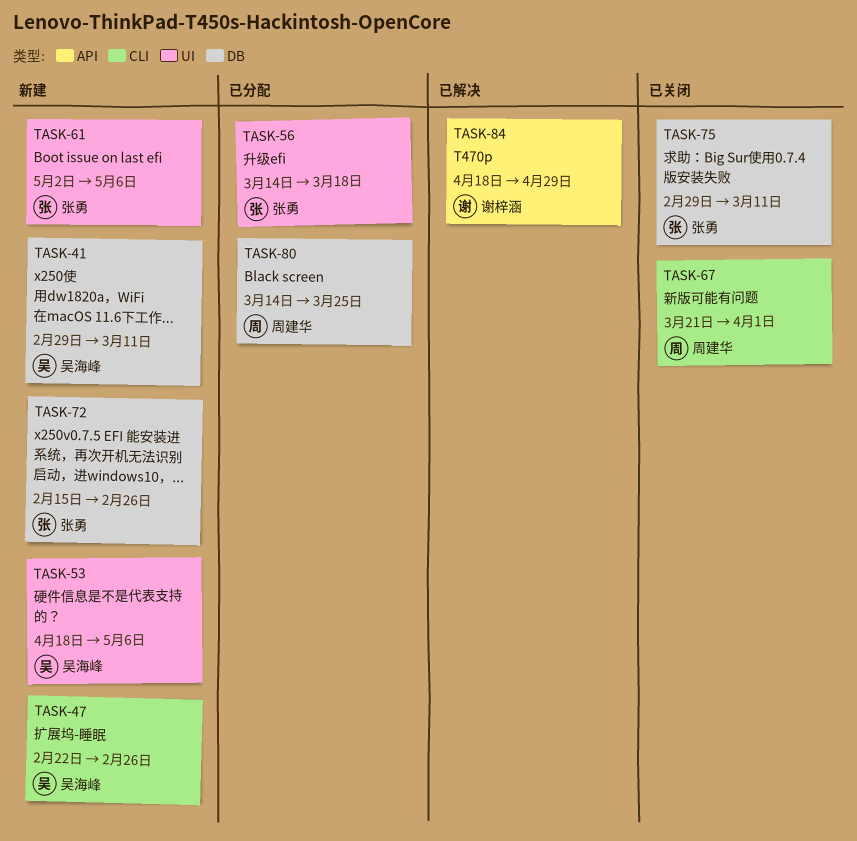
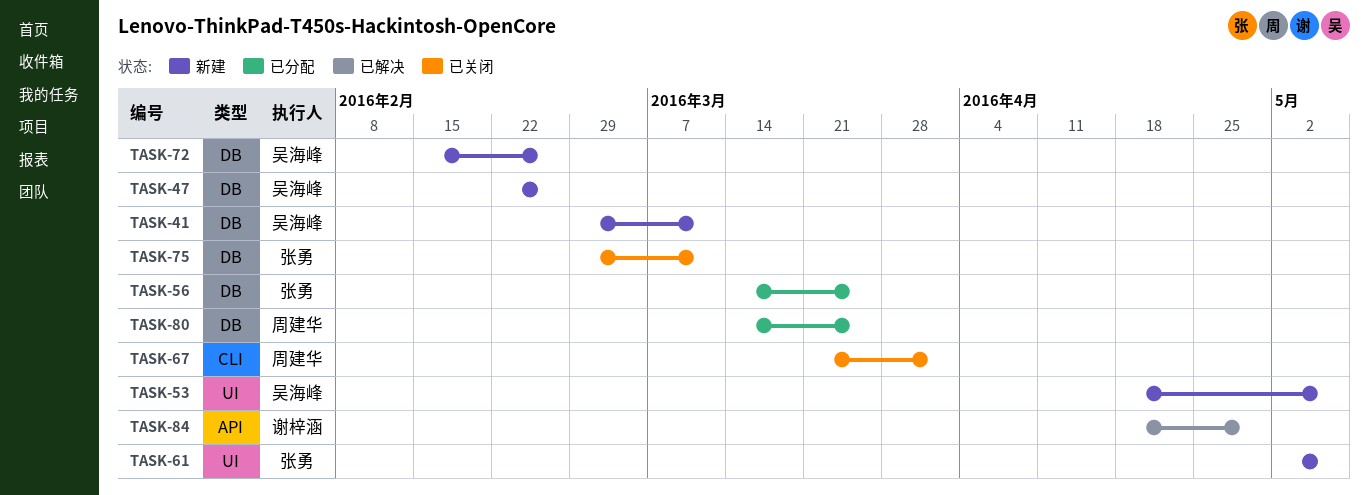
TASK-47, label: CLI -> DB
TASK-56, label: UI -> DB
TASK-56, due: Mar 18 -> Mar 25
TASK-72, owner: 张勇 -> 吴海峰

